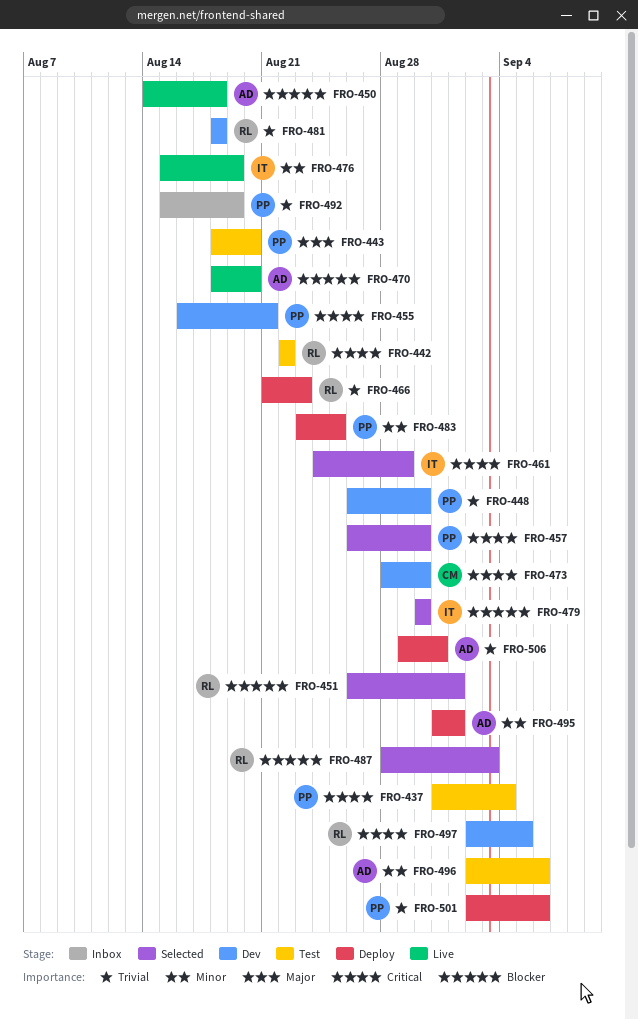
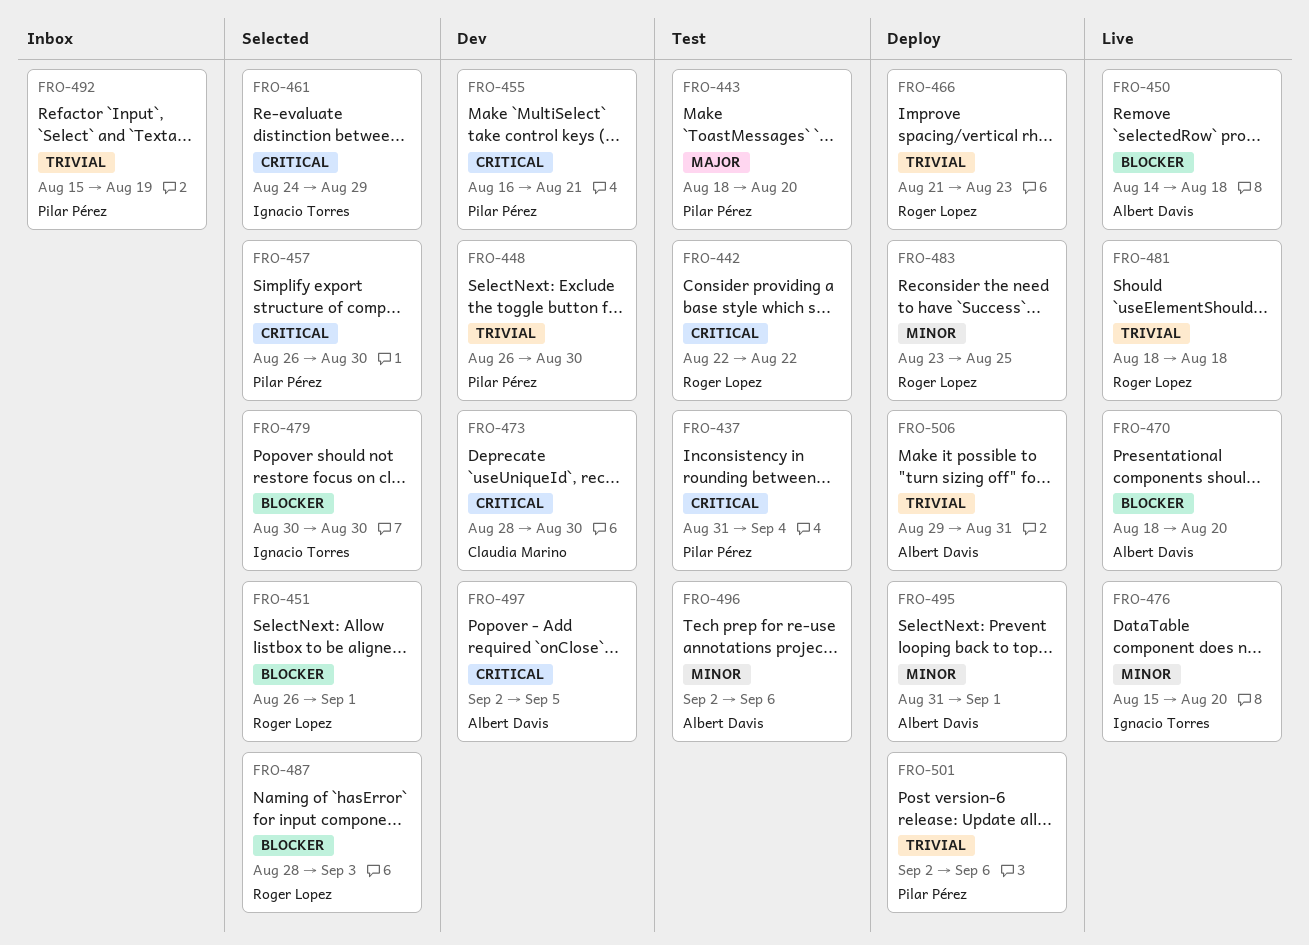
FRO-476, due: Aug 19 -> Aug 20
FRO-481, status: Dev -> Live
FRO-483, owner: Pilar Pérez -> Roger Lopez
FRO-497, owner: Roger Lopez -> Albert Davis

